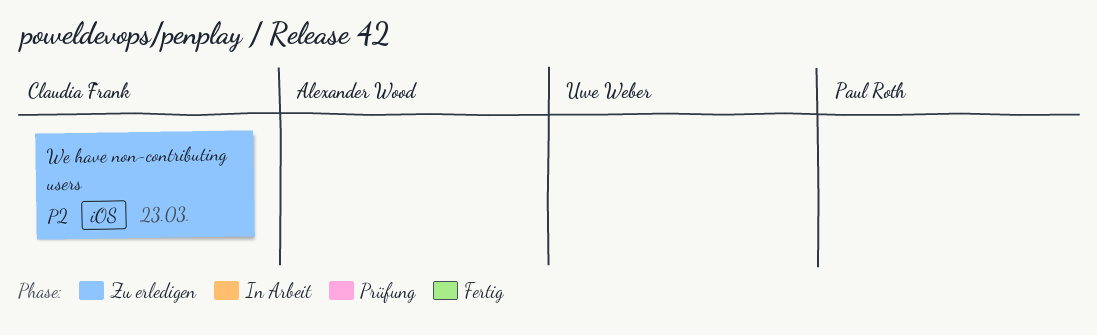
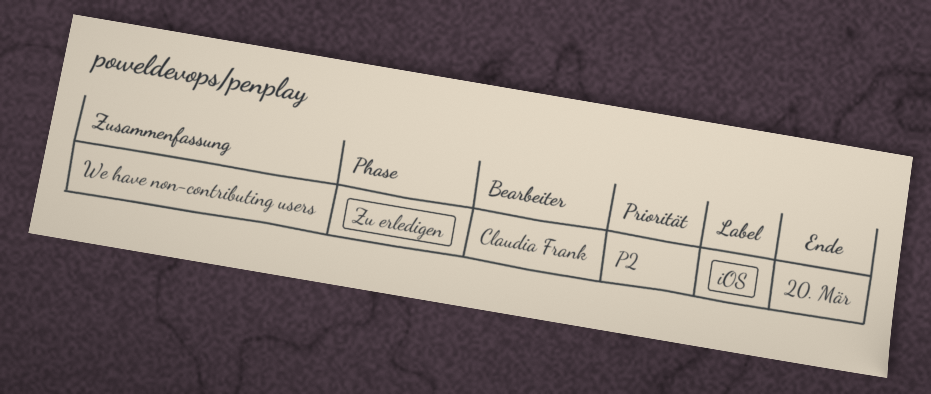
We have non-contributing users, due: Mar 23 -> Mar 20

